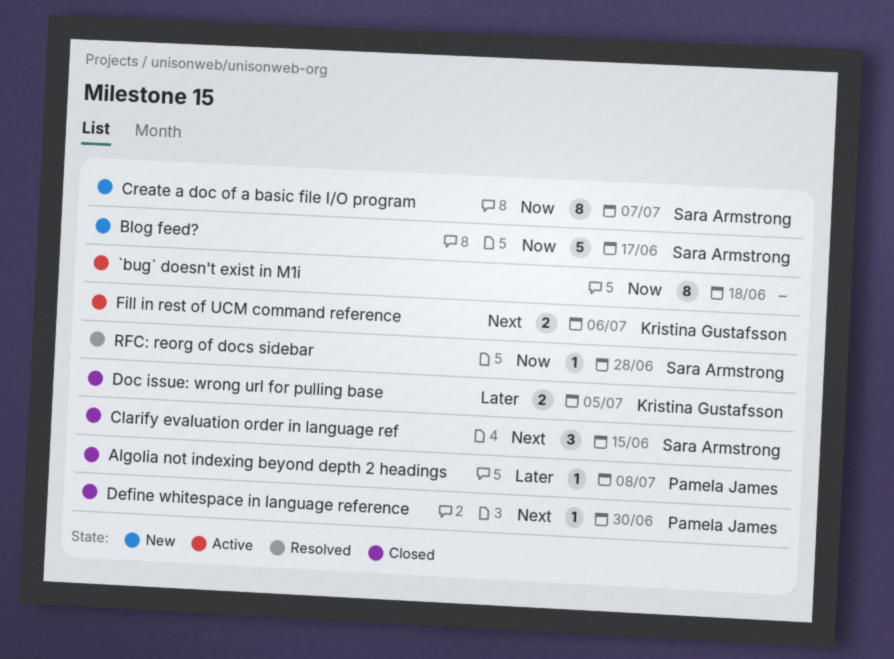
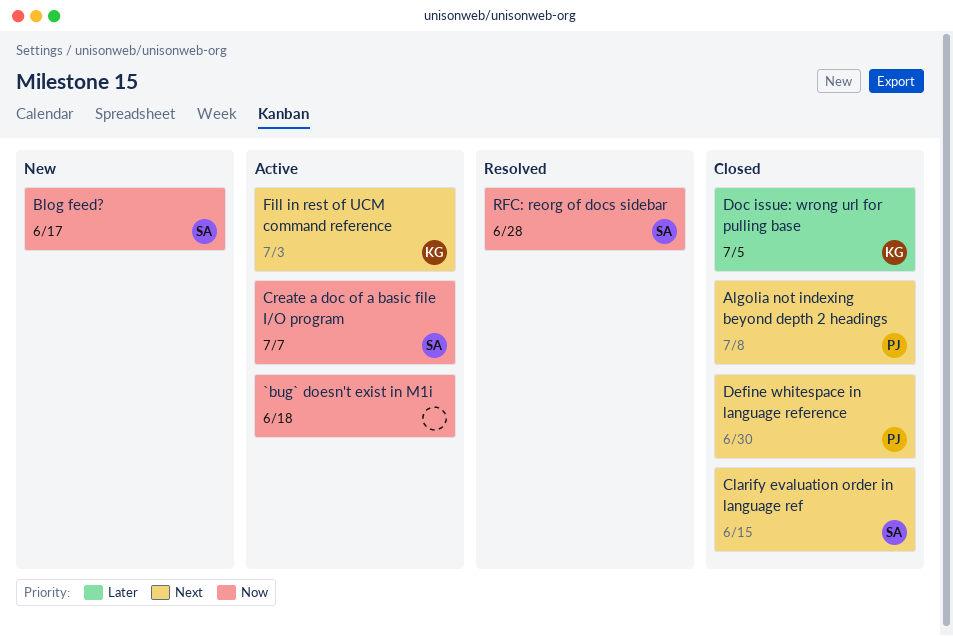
Algolia not indexing beyond depth 2 headings, priority: Later -> Next
Create a doc of a basic file I/O program, status: New -> Active
Fill in rest of UCM command reference, due: Jul 6 -> Jul 3

